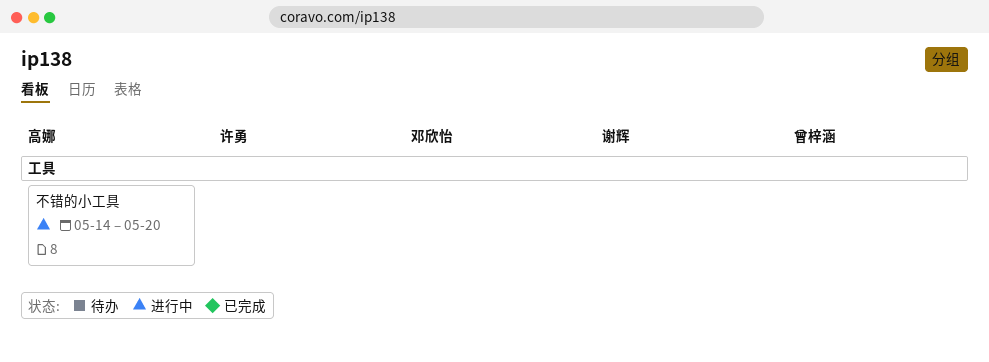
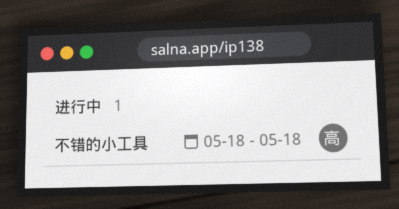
不错的小工具, start: May 14 -> May 18
不错的小工具, due: May 20 -> May 18

